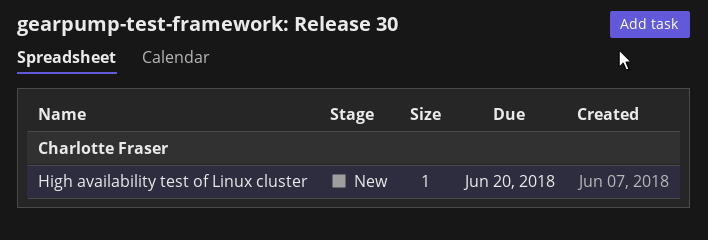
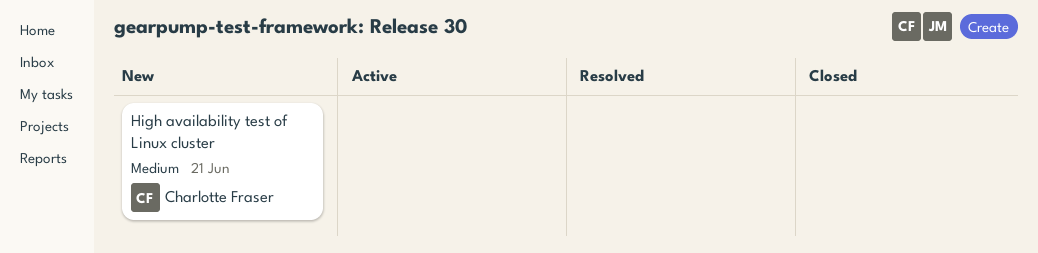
High availability test of Linux cluster, due: Jun 20 -> Jun 21

